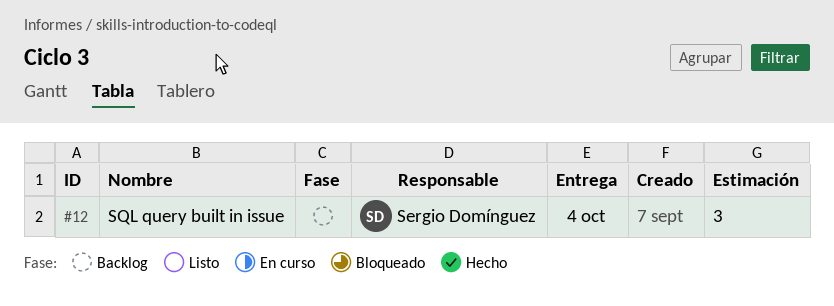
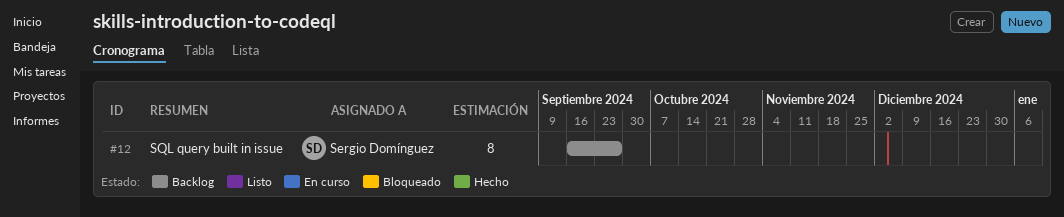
#12, estimate: 3 -> 8
#12, due: Oct 4 -> Sep 27

